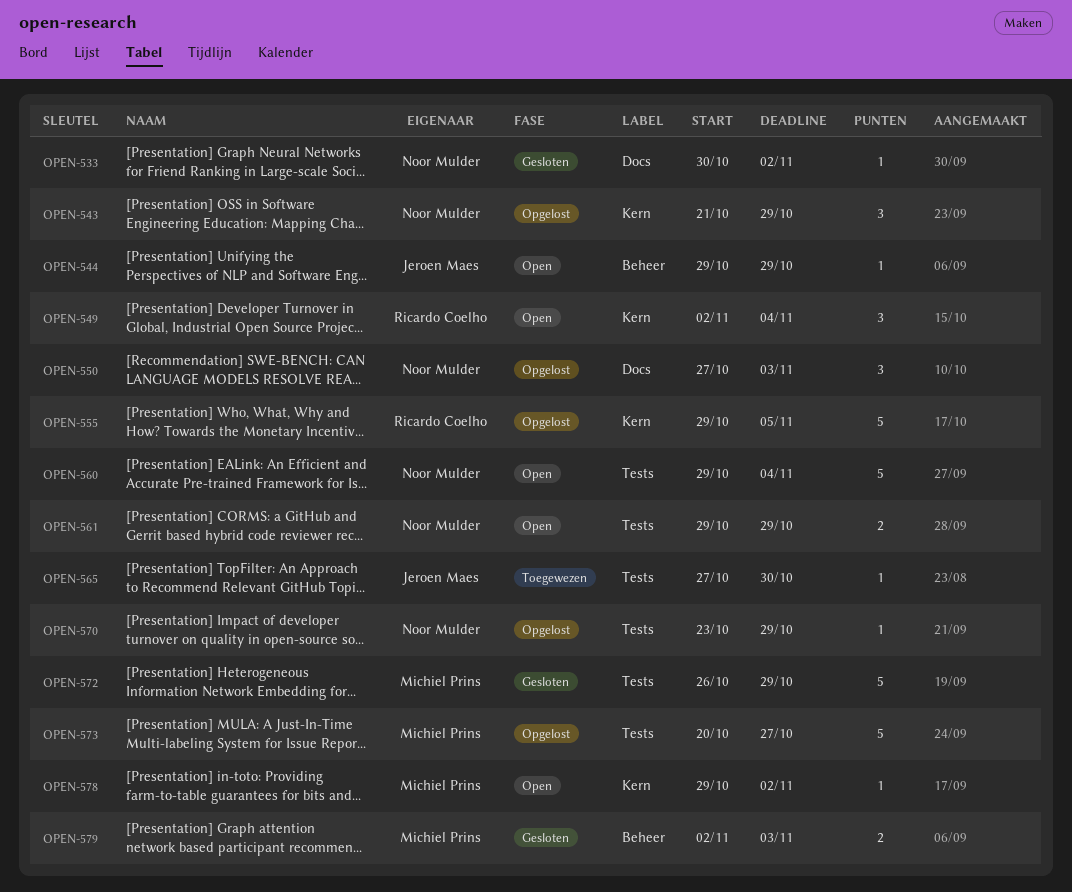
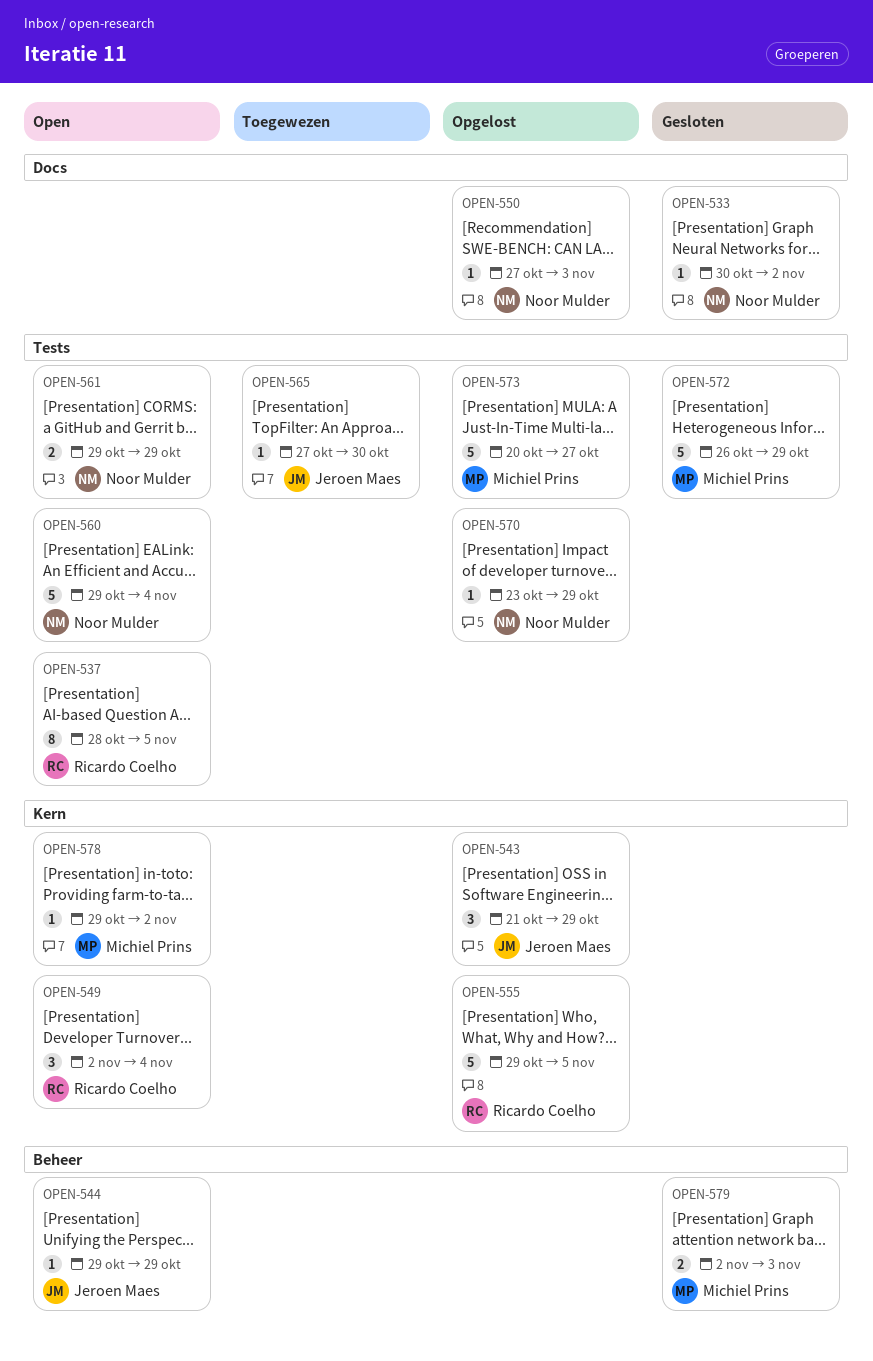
OPEN-537: none -> present
OPEN-543, owner: Noor Mulder -> Jeroen Maes
OPEN-550, estimate: 3 -> 1

